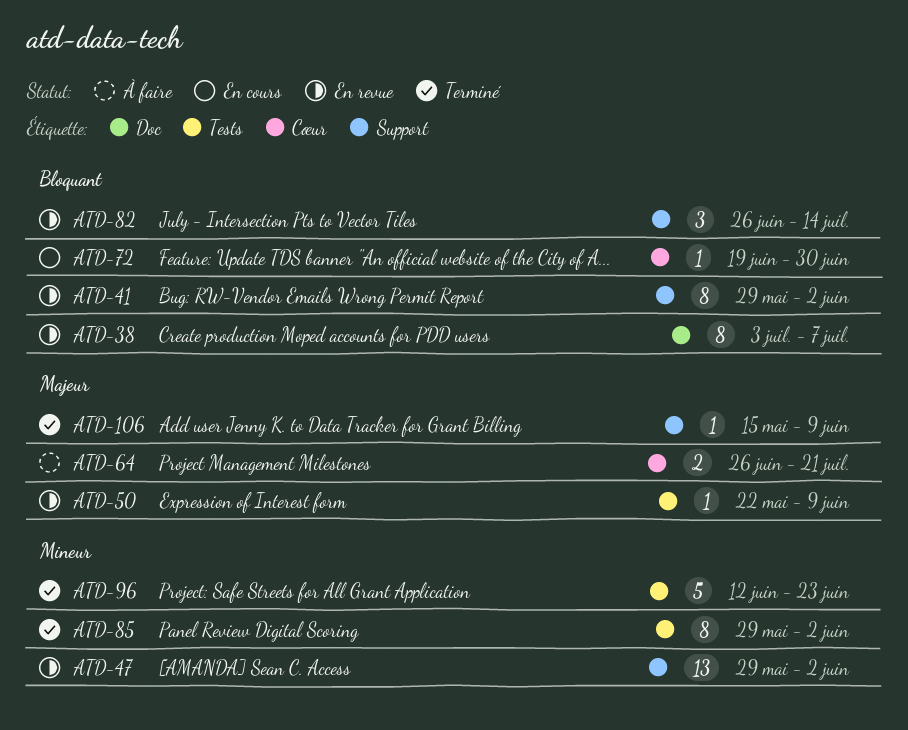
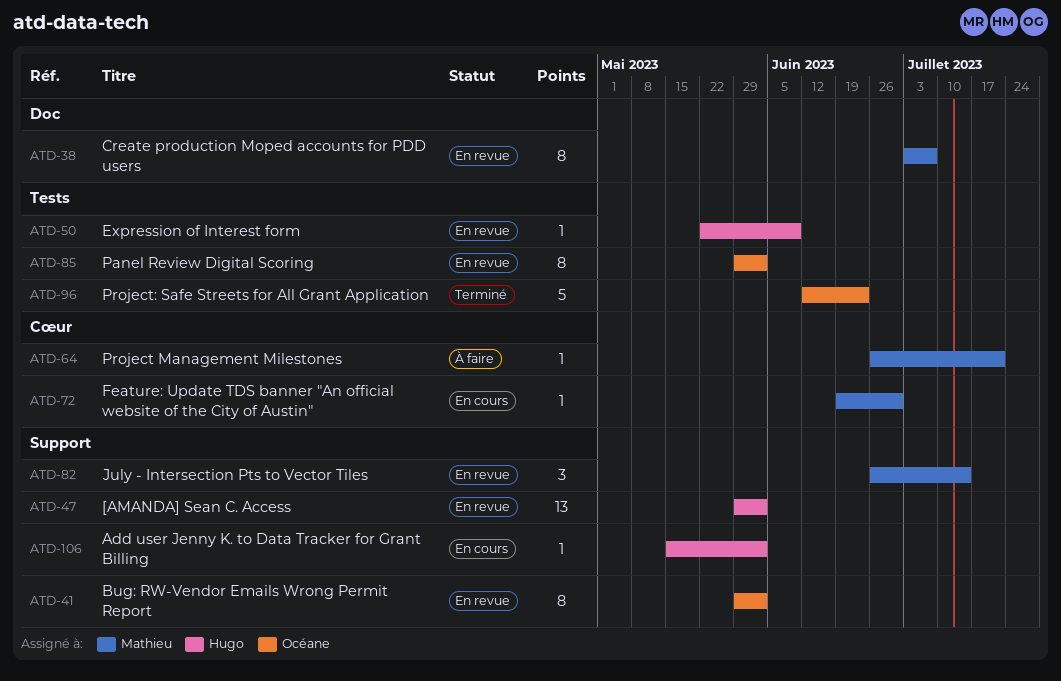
ATD-64, estimate: 2 -> 1
ATD-85, status: Terminé -> En revue
ATD-106, status: Terminé -> En cours
ATD-106, due: Jun 9 -> Jun 2

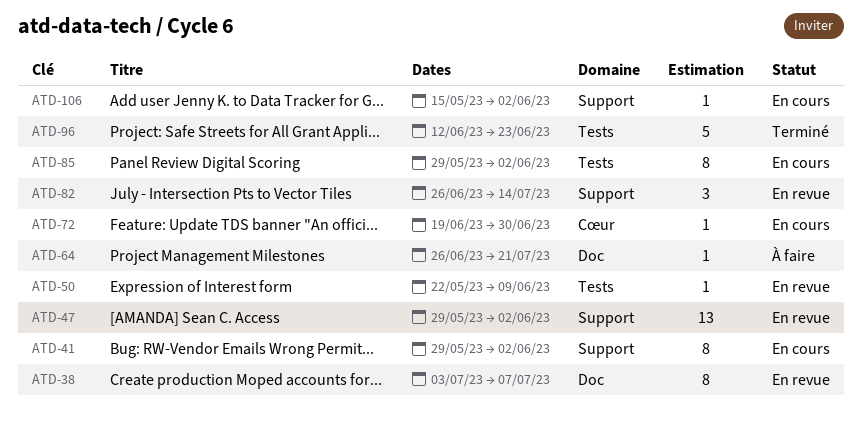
ATD-41, status: En revue -> En cours
ATD-64, label: Cœur -> Doc
ATD-85, status: En revue -> En cours

